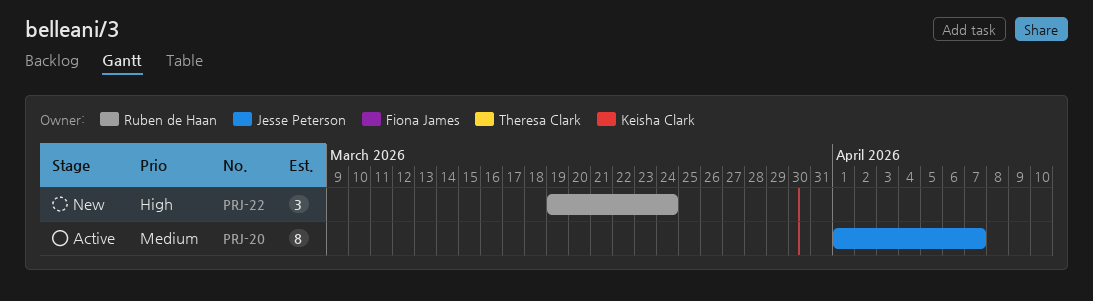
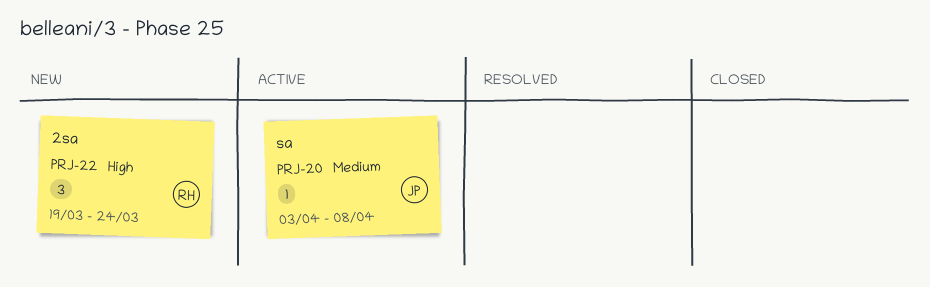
PRJ-20, estimate: 8 -> 1
PRJ-20, start: Apr 1 -> Apr 3
PRJ-20, due: Apr 7 -> Apr 8

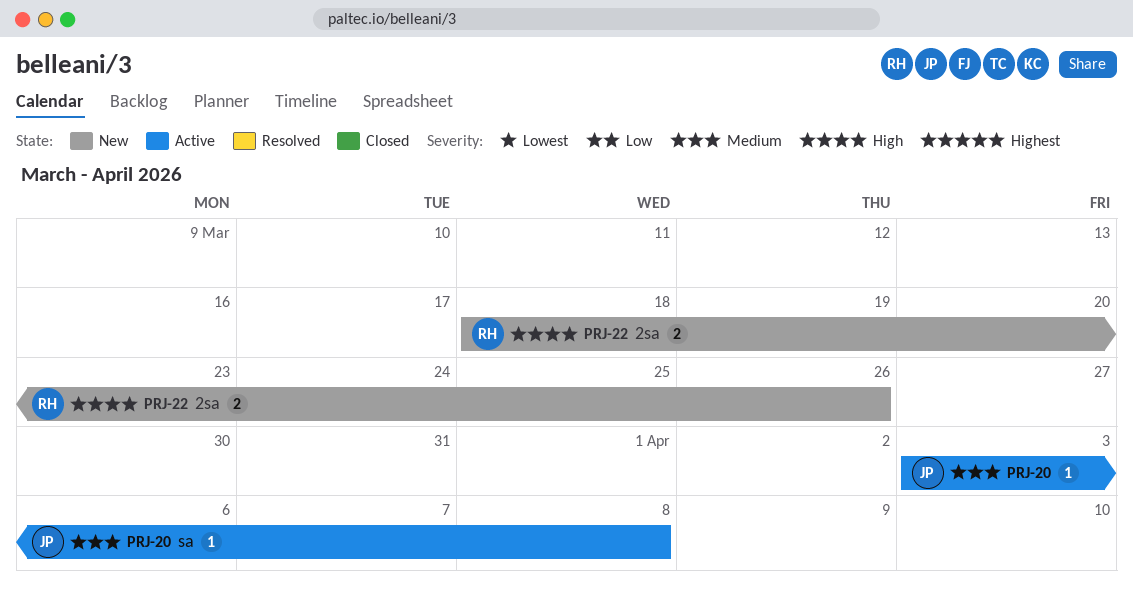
PRJ-22, estimate: 3 -> 2
PRJ-22, start: Mar 19 -> Mar 18
PRJ-22, due: Mar 24 -> Mar 26

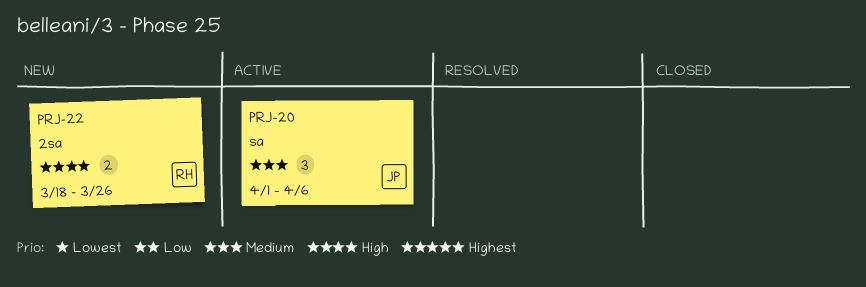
PRJ-20, estimate: 1 -> 3
PRJ-20, start: Apr 3 -> Apr 1
PRJ-20, due: Apr 8 -> Apr 6

